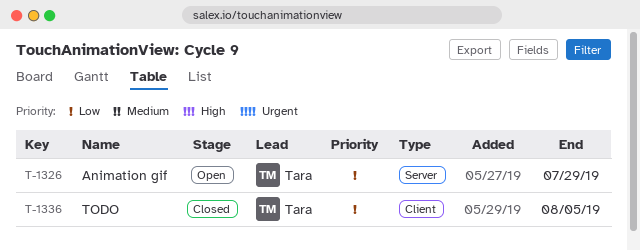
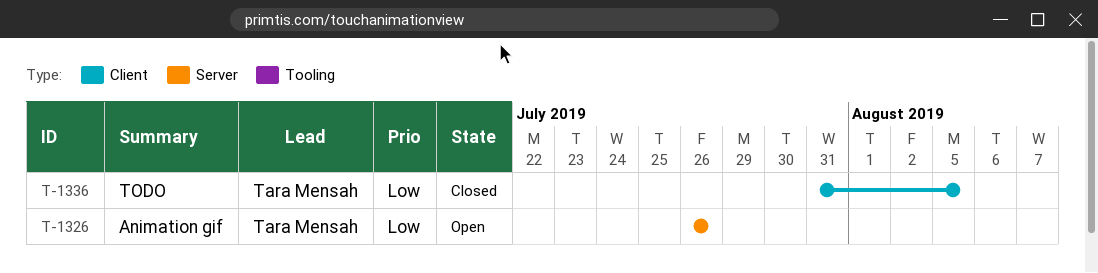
T-1326, due: Jul 29 -> Jul 26

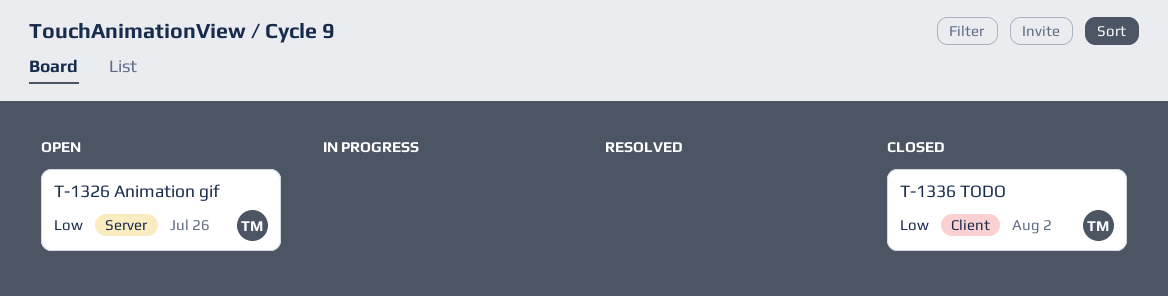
T-1336, due: Aug 5 -> Aug 2

